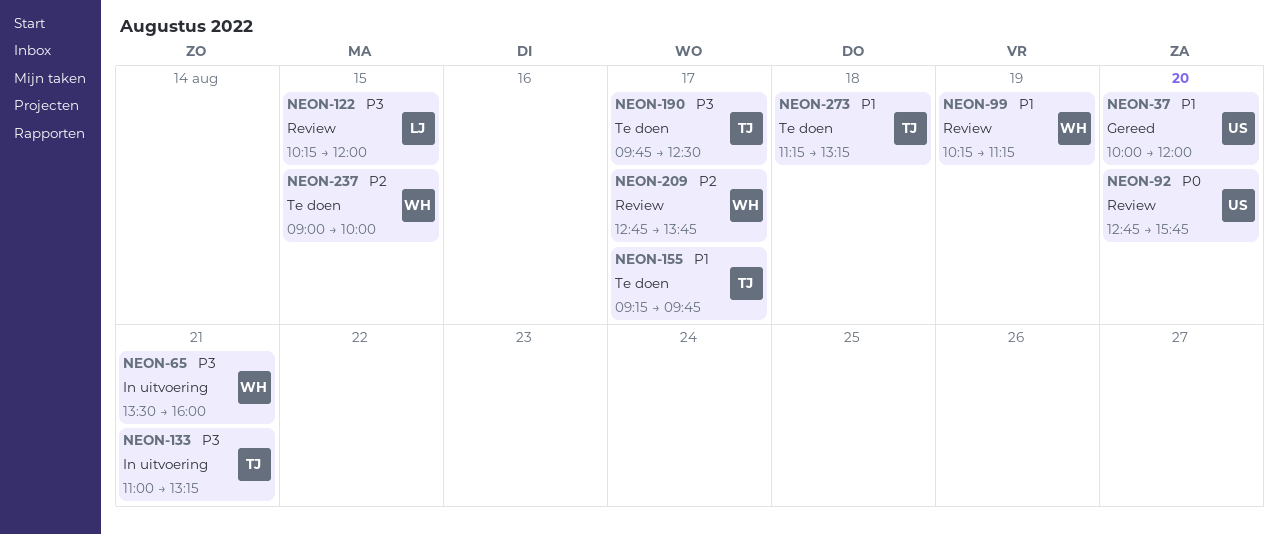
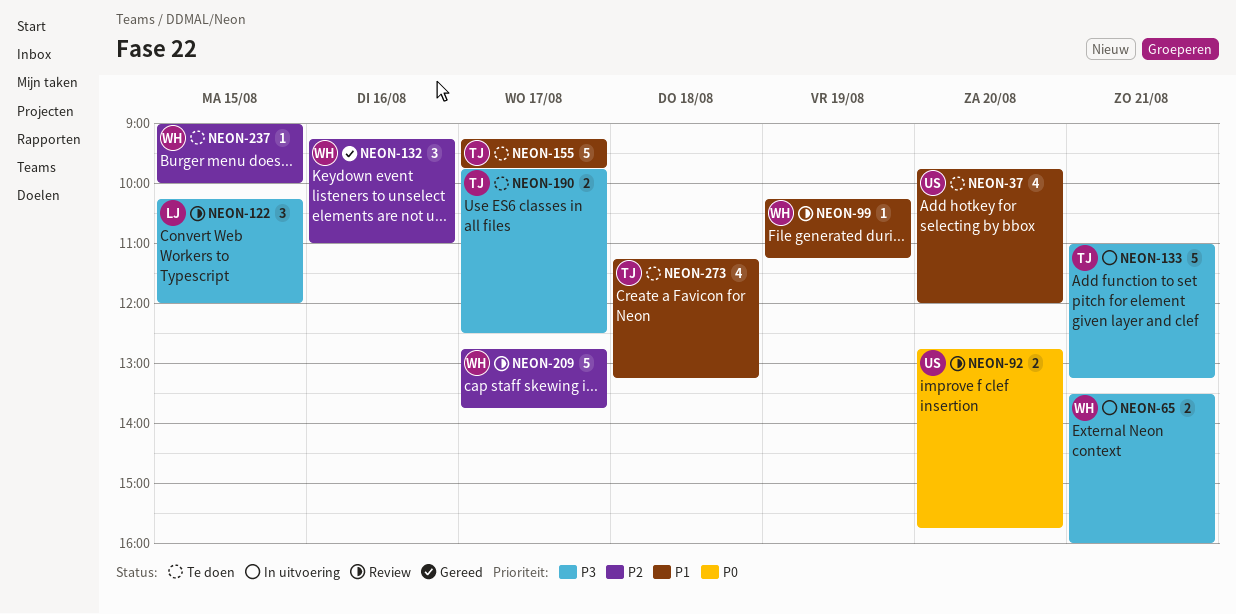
NEON-37, status: Gereed -> Te doen
NEON-37, begins: 10:00 -> 09:45
NEON-132: none -> present

